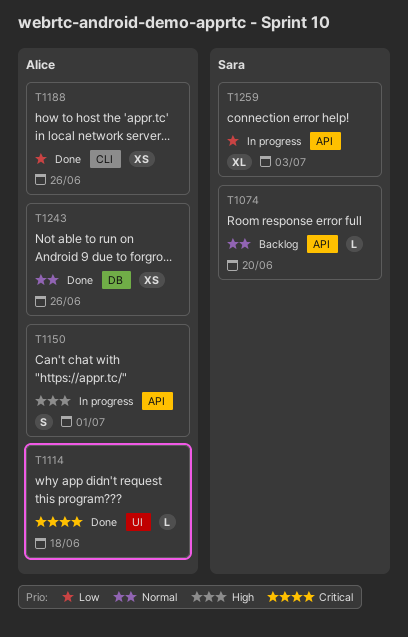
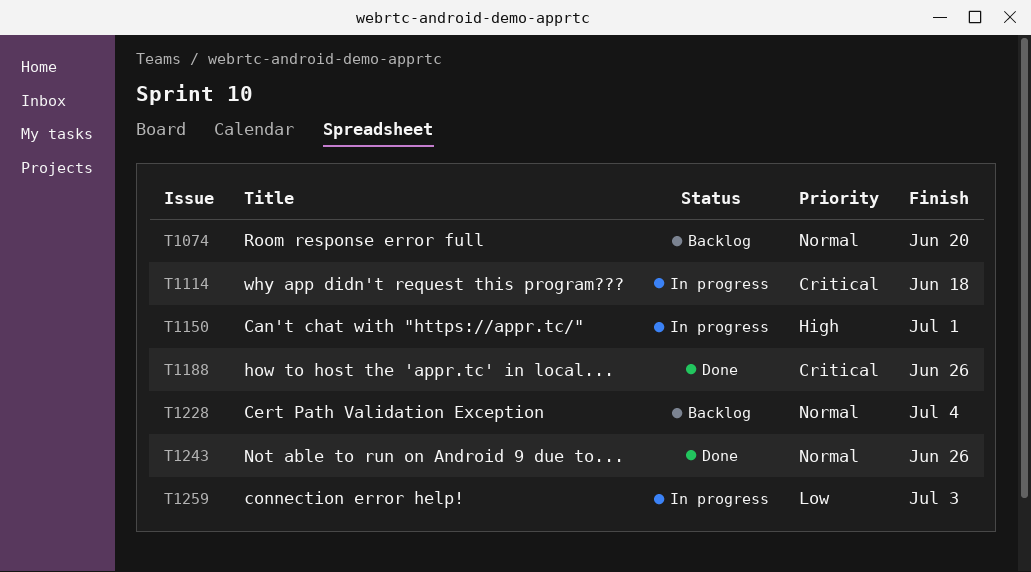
T1114, status: Done -> In progress
T1188, priority: Low -> Critical
T1228: none -> present

